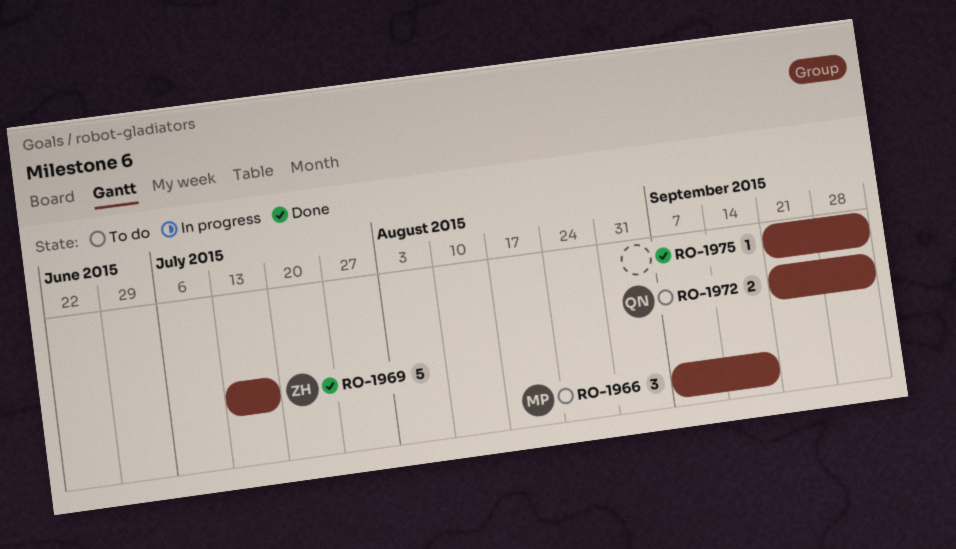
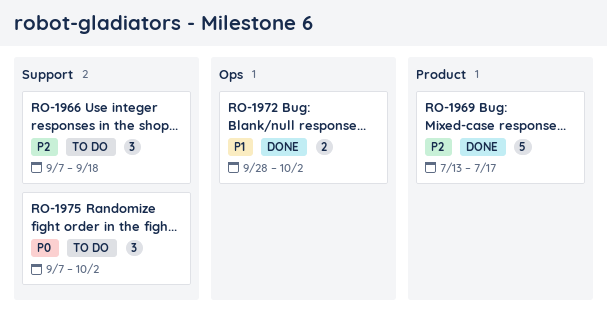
RO-1972, status: To do -> Done
RO-1972, start: Sep 21 -> Sep 28
RO-1975, status: Done -> To do
RO-1975, estimate: 1 -> 3
RO-1975, start: Sep 21 -> Sep 7

